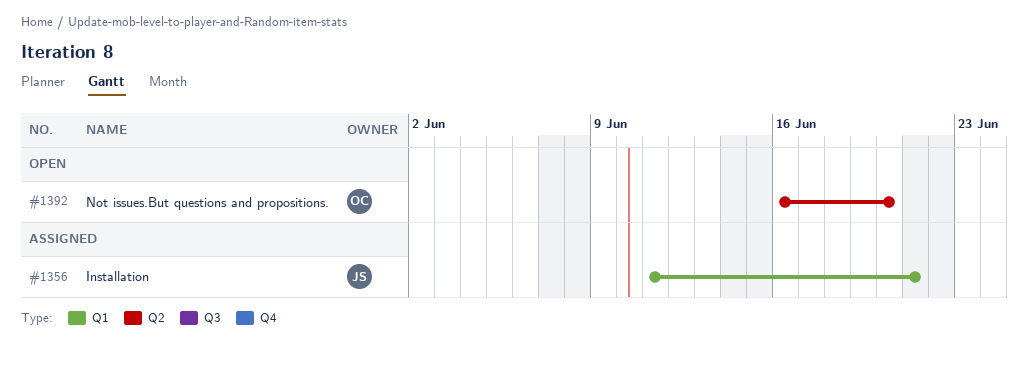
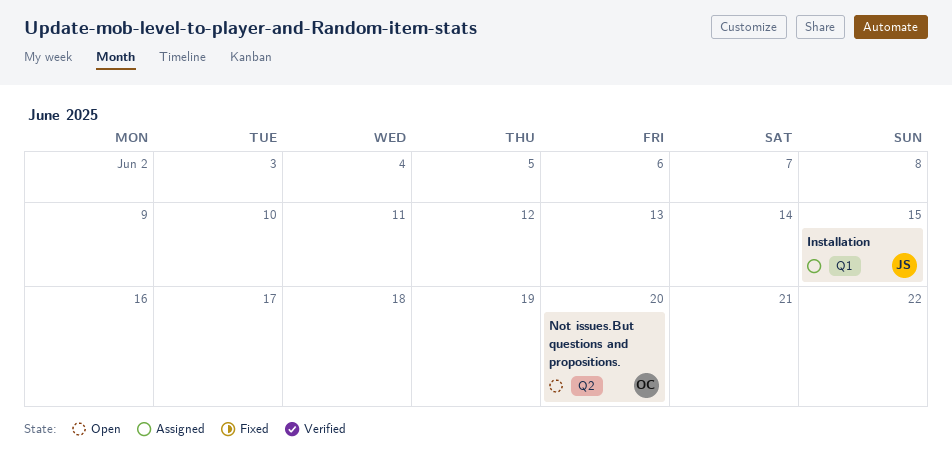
Installation, due: Jun 21 -> Jun 15

